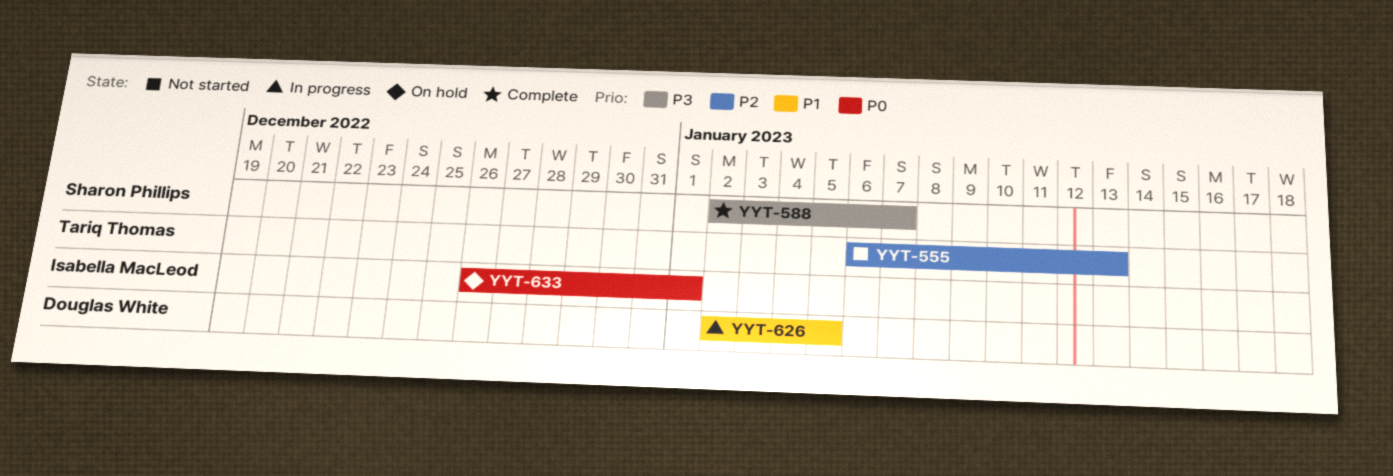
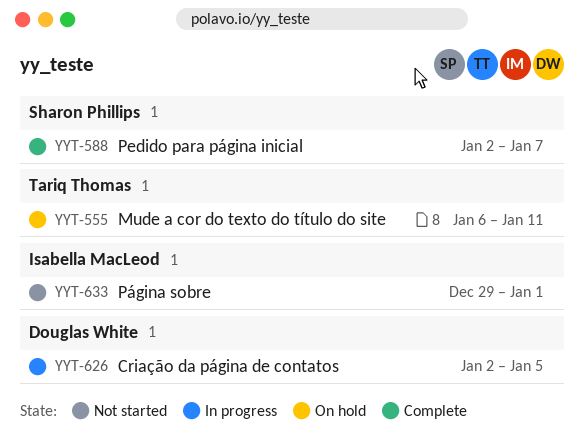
YYT-555, status: Not started -> On hold
YYT-555, due: Jan 13 -> Jan 11
YYT-633, status: On hold -> Not started
YYT-633, start: Dec 26 -> Dec 29

